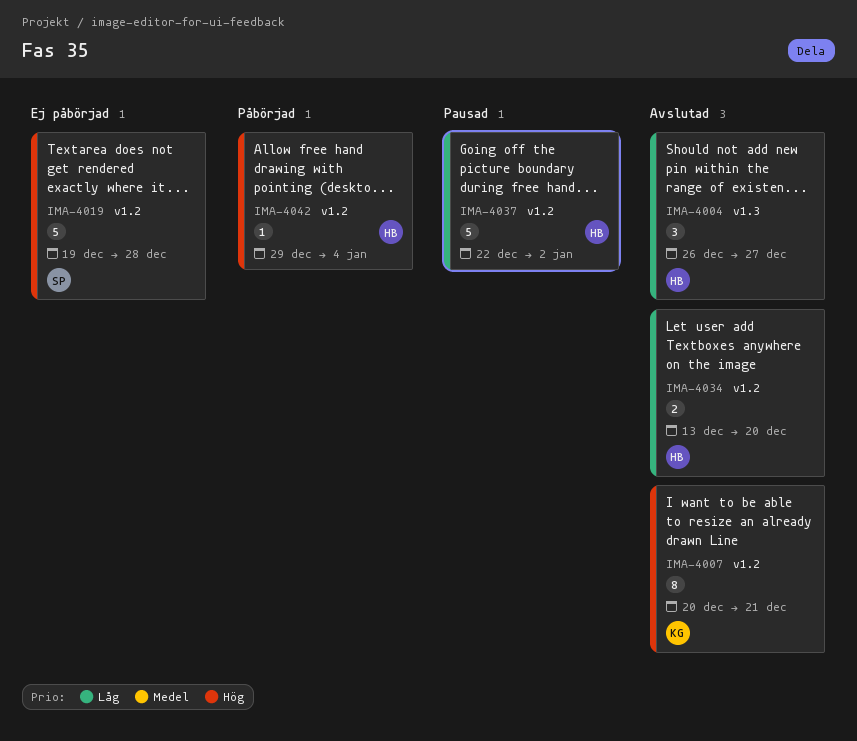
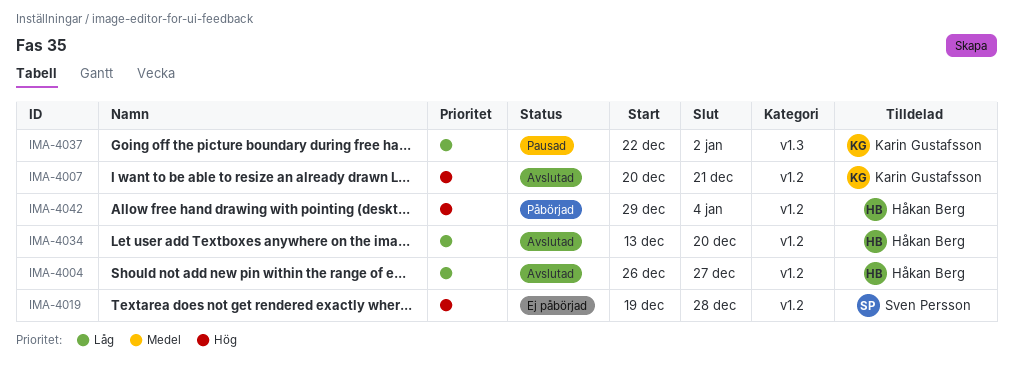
IMA-4004, label: v1.3 -> v1.2
IMA-4037, owner: Håkan Berg -> Karin Gustafsson
IMA-4037, label: v1.2 -> v1.3

